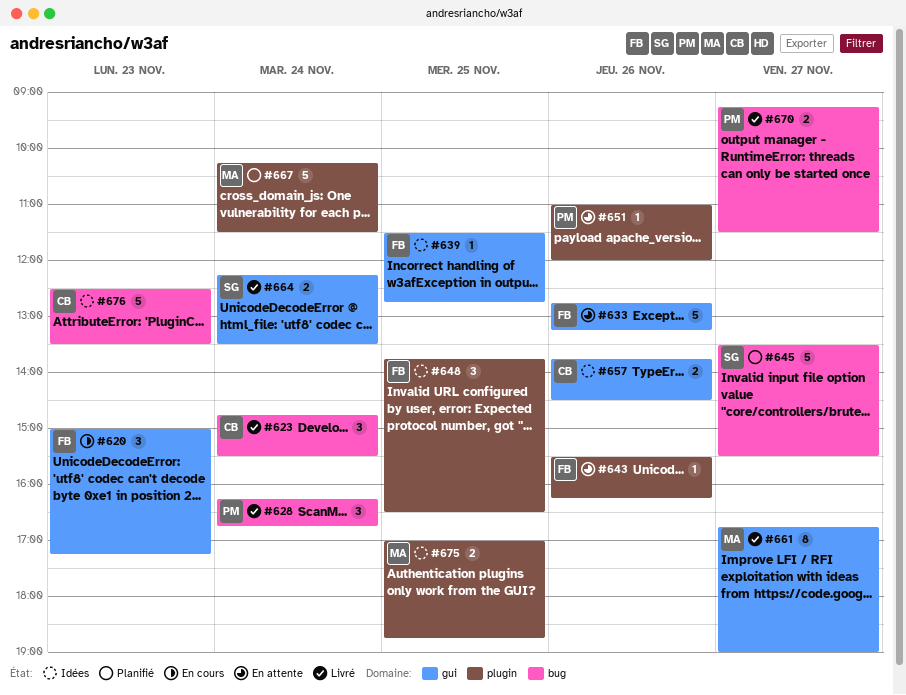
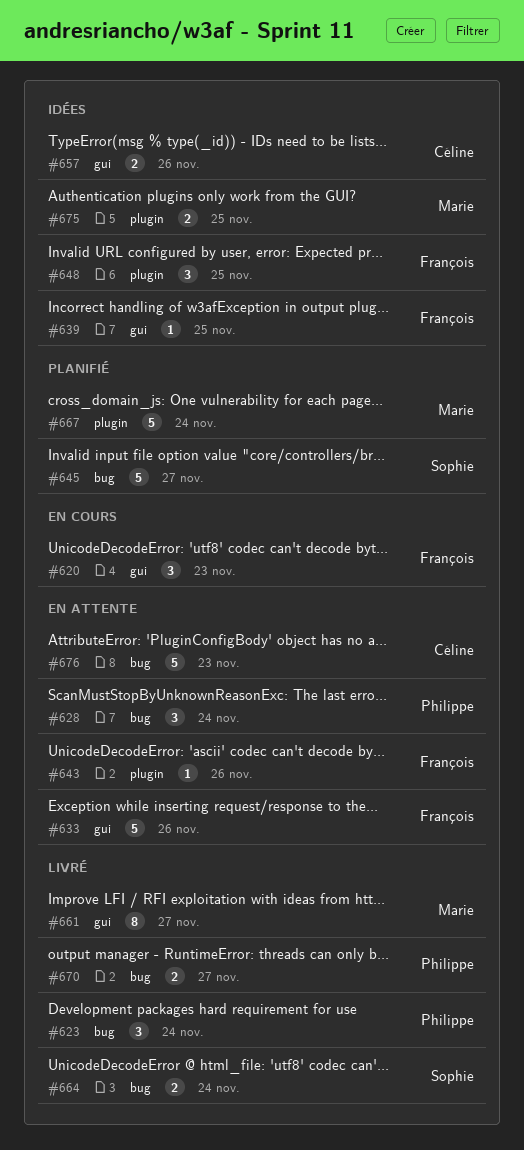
#623, owner: Céline -> Philippe
#628, status: Livré -> En attente
#651: present -> none
#664, label: gui -> bug
#676, status: Idées -> En attente

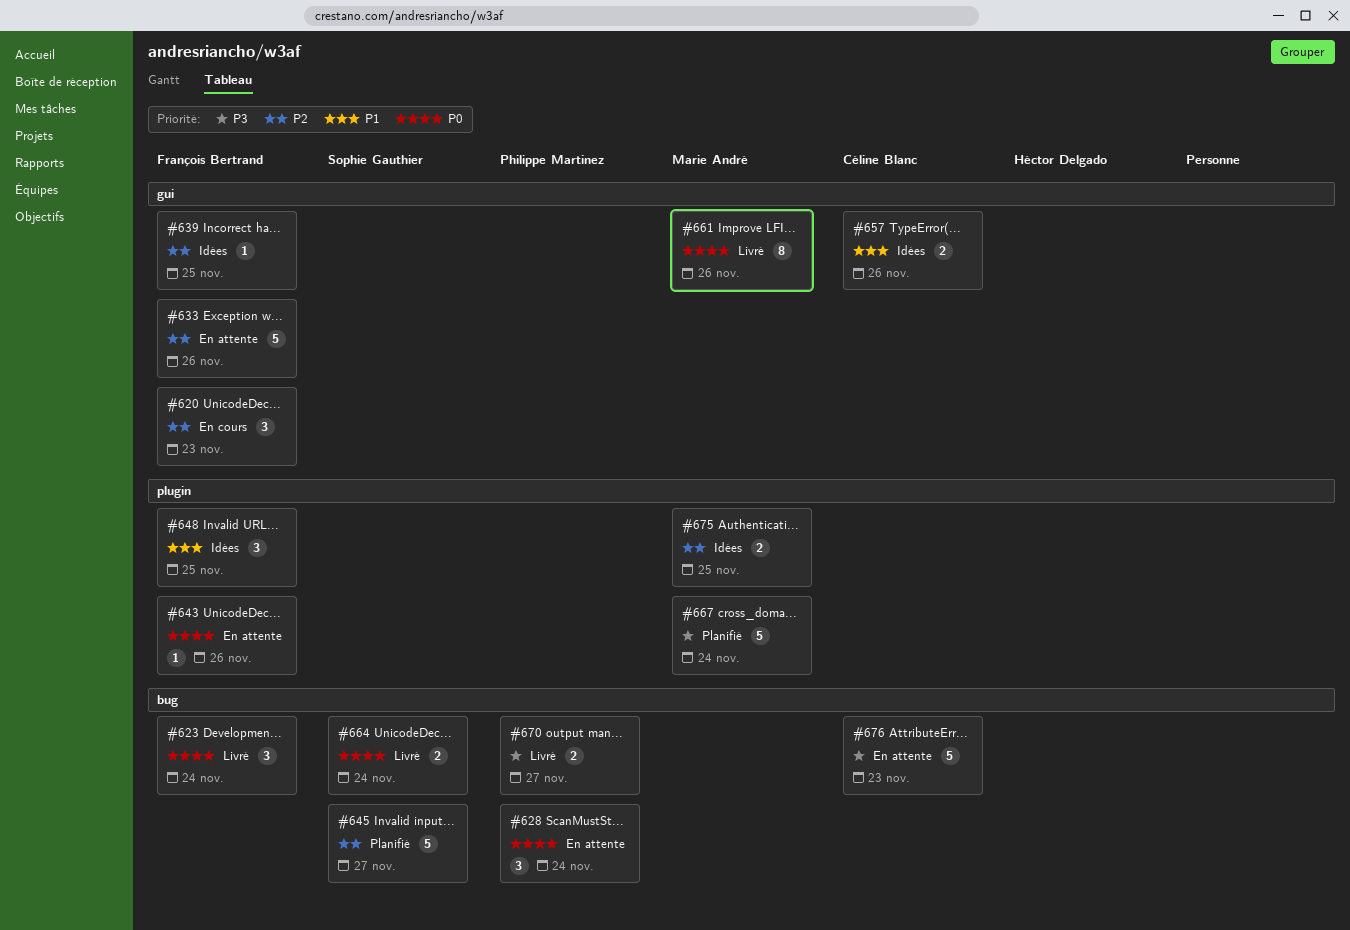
#623, owner: Philippe Martinez -> François Bertrand
#661, day: Nov 27 -> Nov 26

